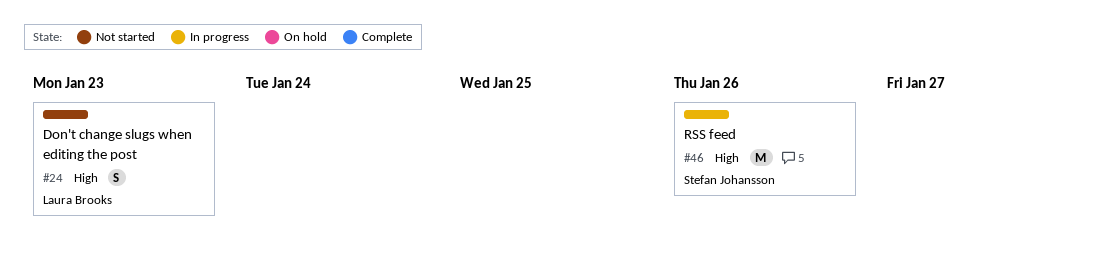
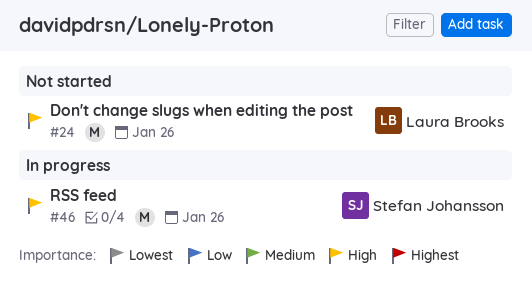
#24, estimate: S -> M
#24, due: Jan 23 -> Jan 26

